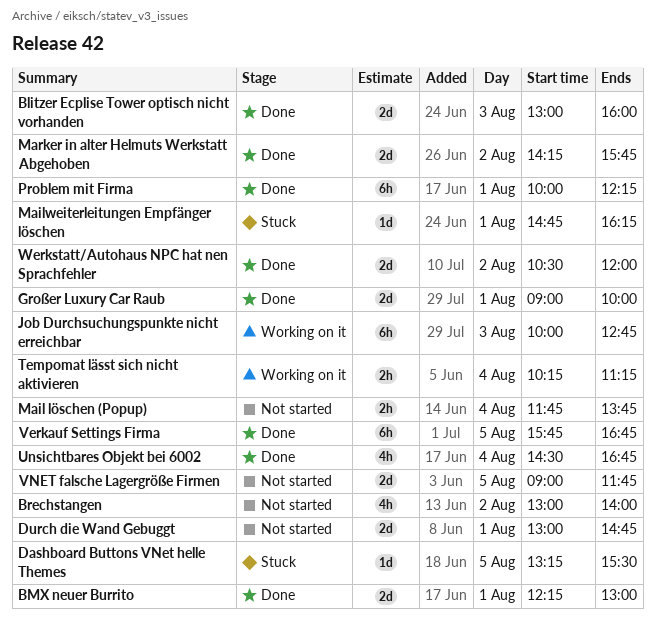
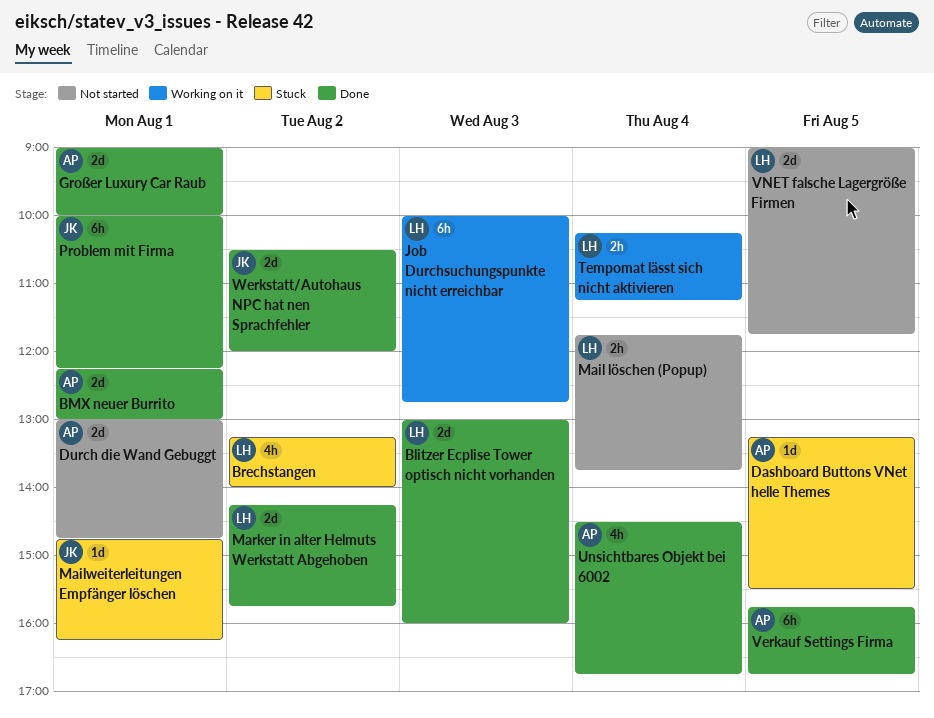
Brechstangen, status: Not started -> Stuck
Brechstangen, begins: 13:00 -> 13:15

